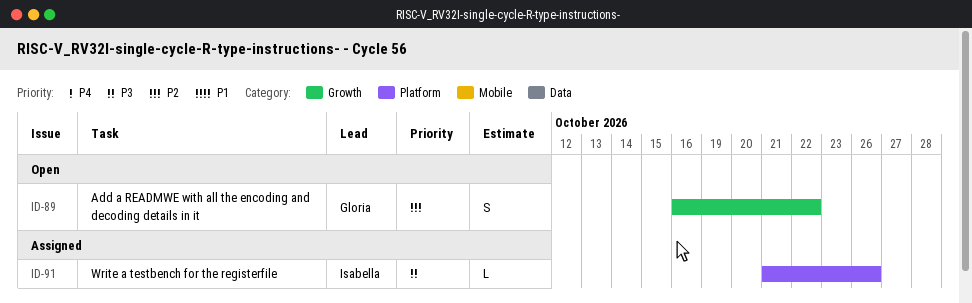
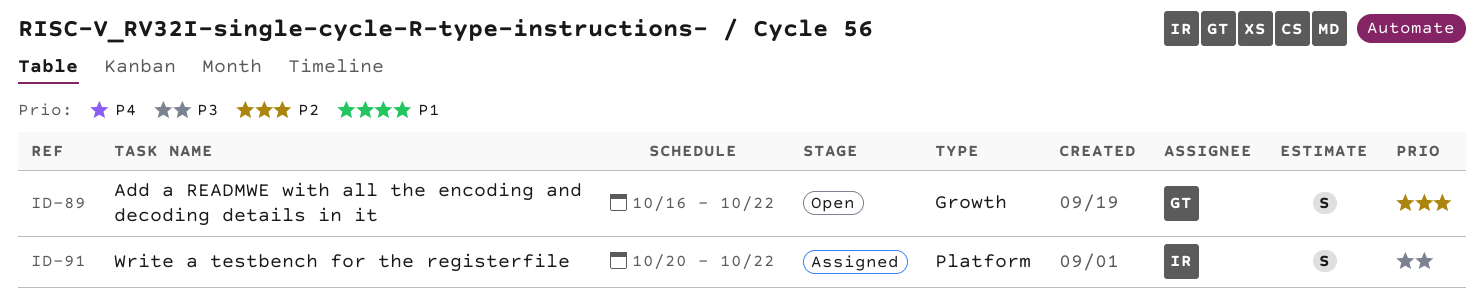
ID-91, estimate: L -> S
ID-91, start: Oct 21 -> Oct 20
ID-91, due: Oct 26 -> Oct 22

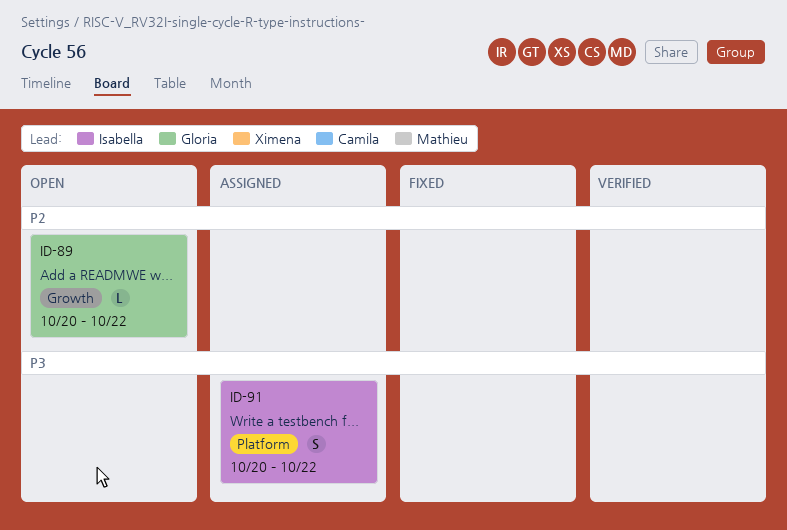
ID-89, estimate: S -> L
ID-89, start: Oct 16 -> Oct 20

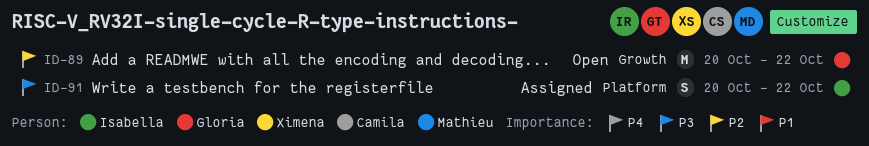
ID-89, estimate: L -> M

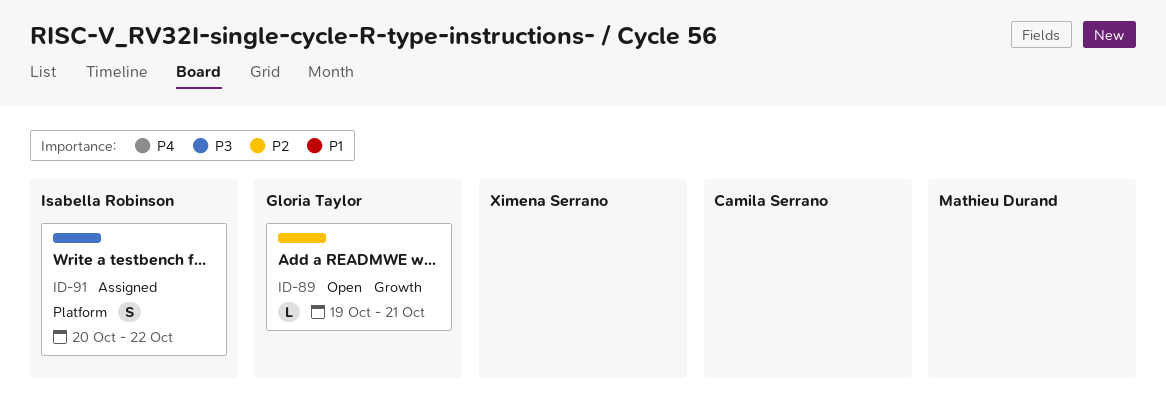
ID-89, estimate: M -> L
ID-89, start: Oct 20 -> Oct 19
ID-89, due: Oct 22 -> Oct 21

